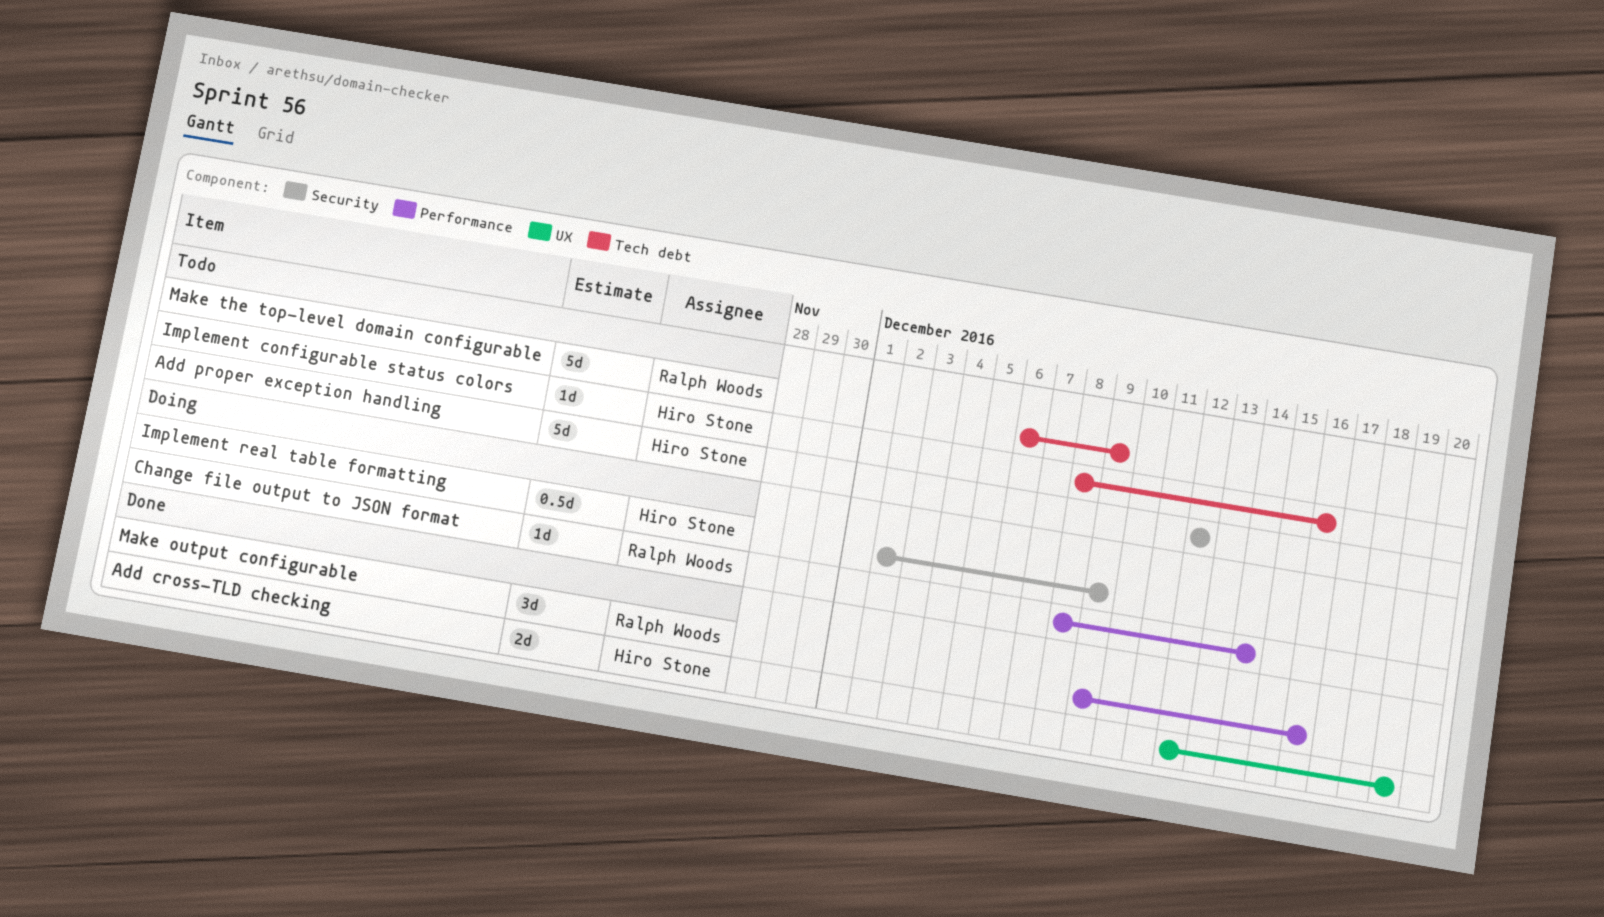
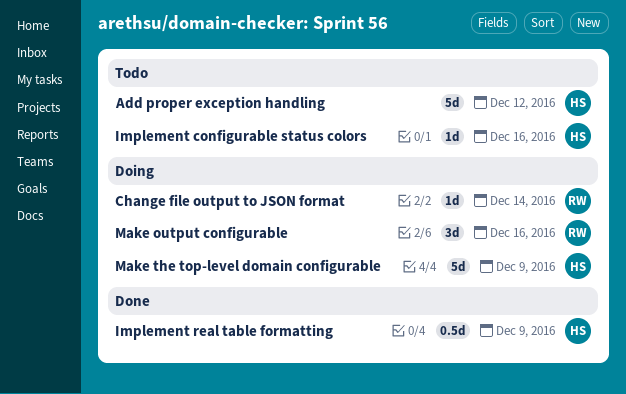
Add cross-TLD checking: present -> none
Implement real table formatting, status: Doing -> Done
Make output configurable, status: Done -> Doing
Make the top-level domain configurable, status: Todo -> Doing
Make the top-level domain configurable, owner: Ralph Woods -> Hiro Stone

